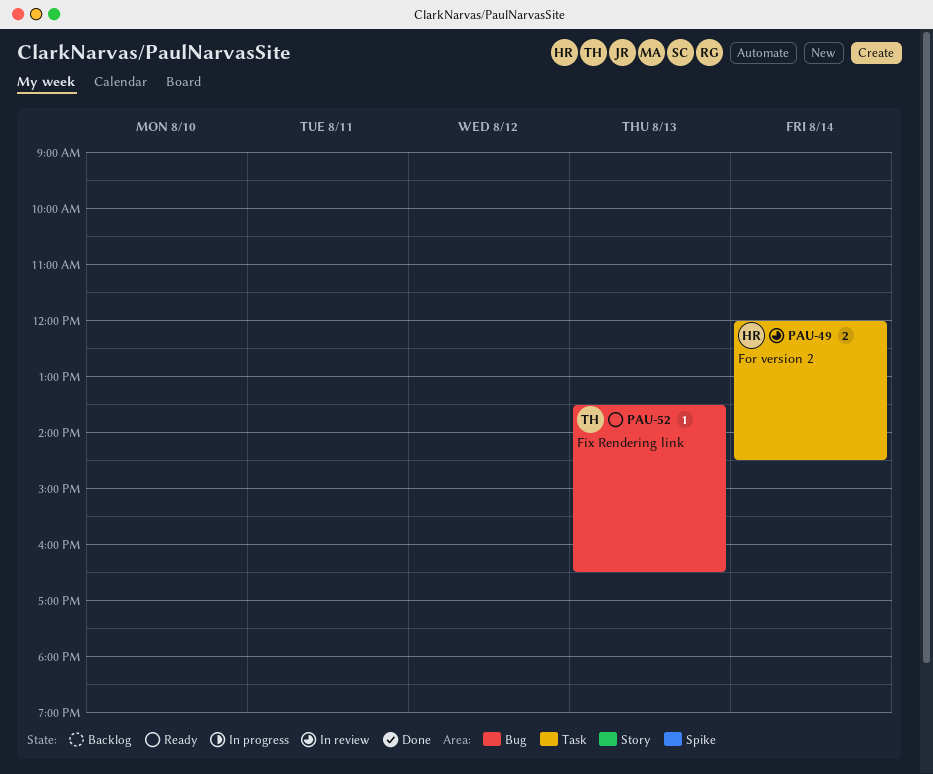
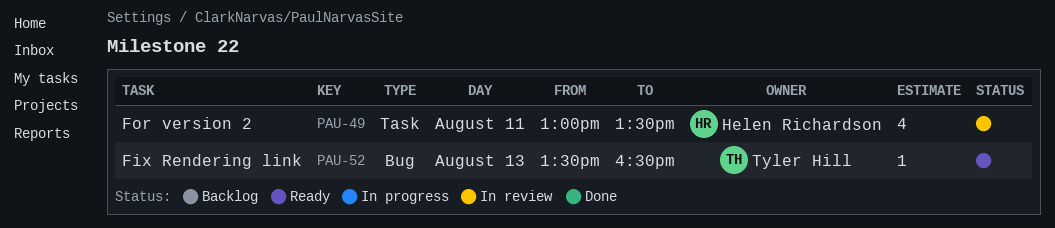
PAU-49, estimate: 2 -> 4
PAU-49, day: Aug 14 -> Aug 11
PAU-49, begins: 12:00 -> 13:00
PAU-49, ends: 14:30 -> 13:30

